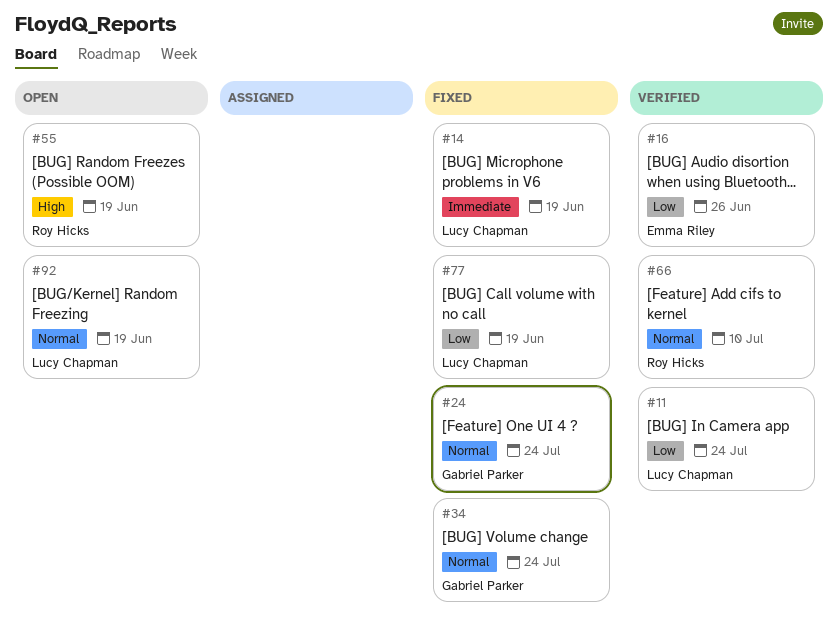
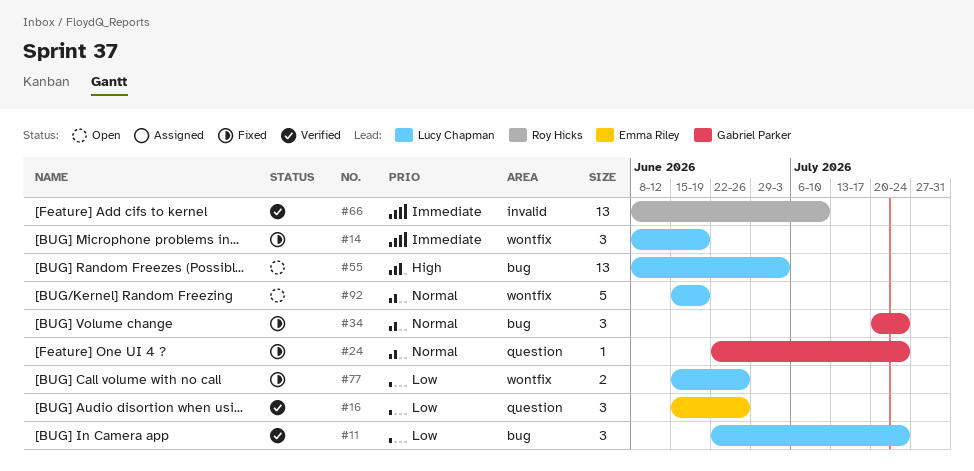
#55, owner: Roy Hicks -> Lucy Chapman
#55, due: Jun 19 -> Jul 3
#66, priority: Normal -> Immediate
#77, due: Jun 19 -> Jun 26

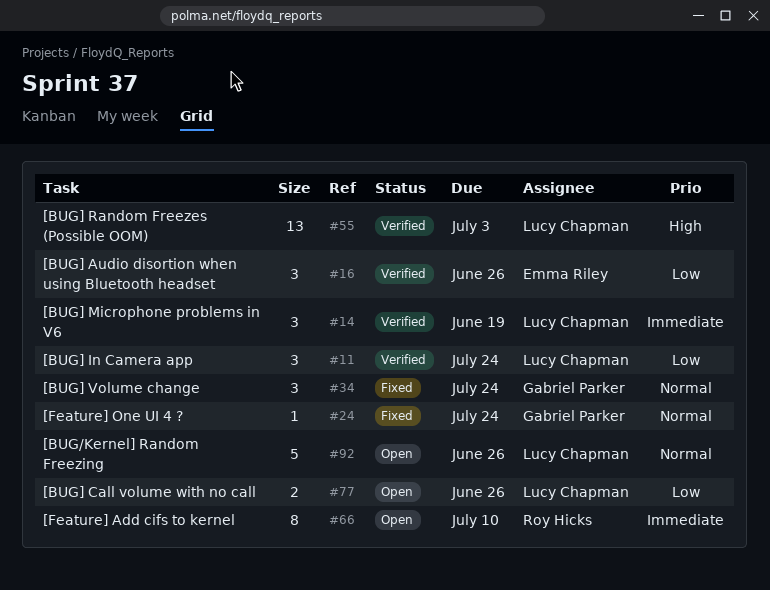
#14, status: Fixed -> Verified
#55, status: Open -> Verified
#66, status: Verified -> Open
#66, estimate: 13 -> 8
#77, status: Fixed -> Open
#92, due: Jun 19 -> Jun 26

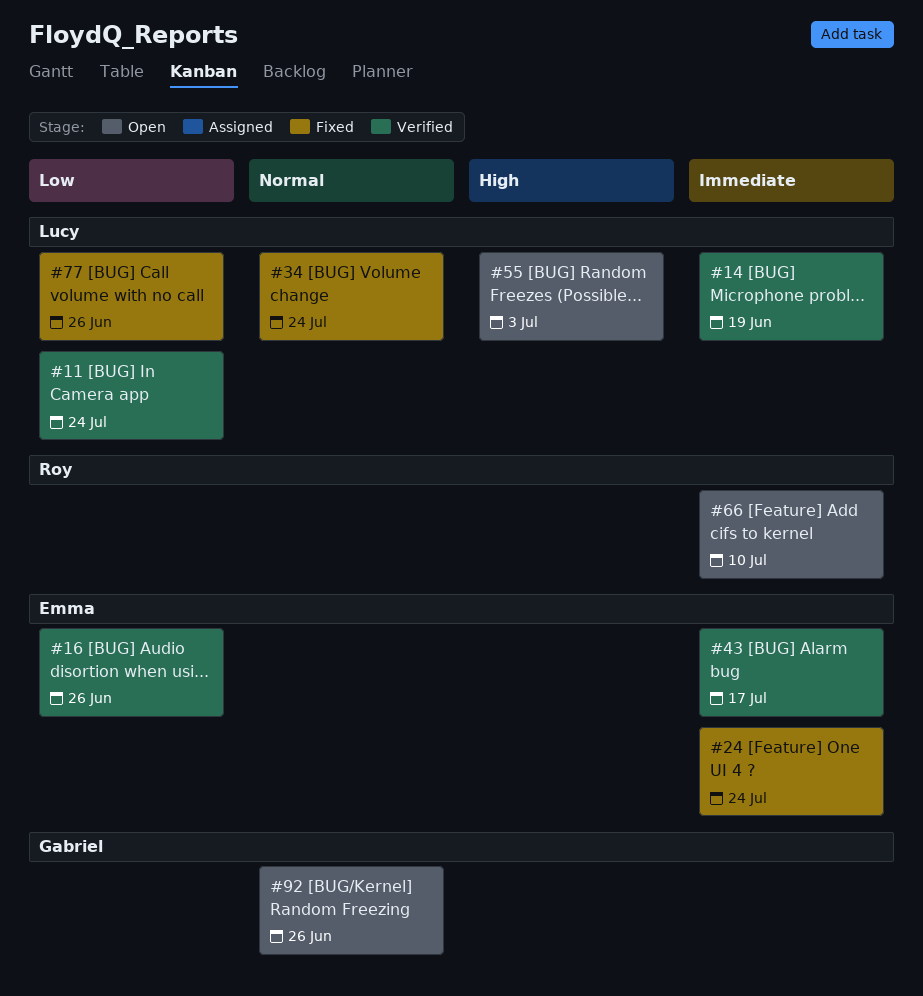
#24, owner: Gabriel Parker -> Emma Riley
#24, priority: Normal -> Immediate
#34, owner: Gabriel Parker -> Lucy Chapman
#43: none -> present
#55, status: Verified -> Open
#77, status: Open -> Fixed
#92, owner: Lucy Chapman -> Gabriel Parker

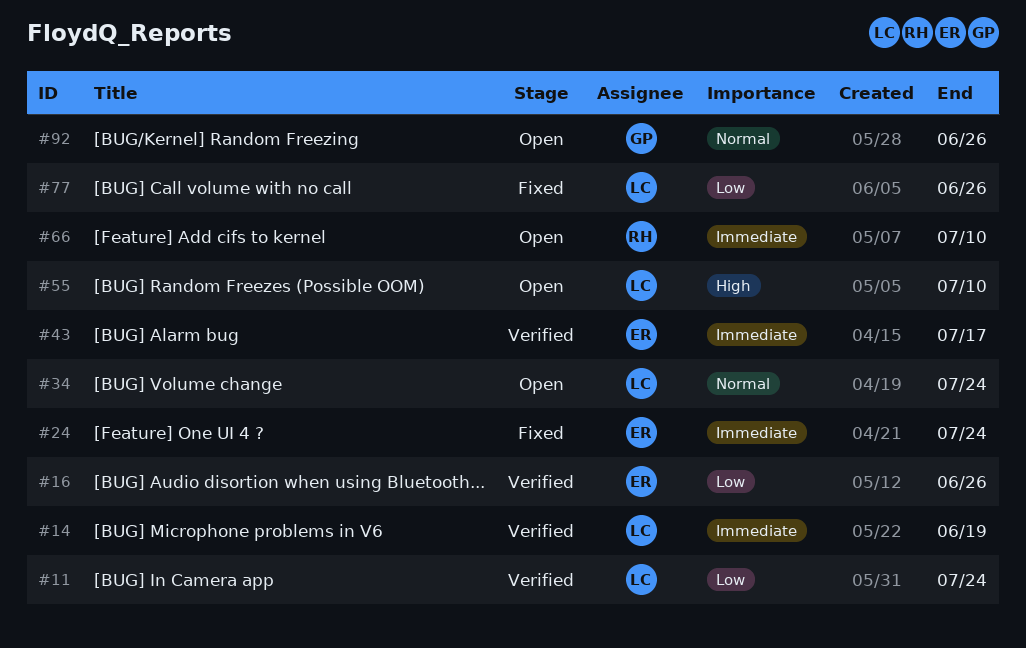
#34, status: Fixed -> Open
#55, due: Jul 3 -> Jul 10

